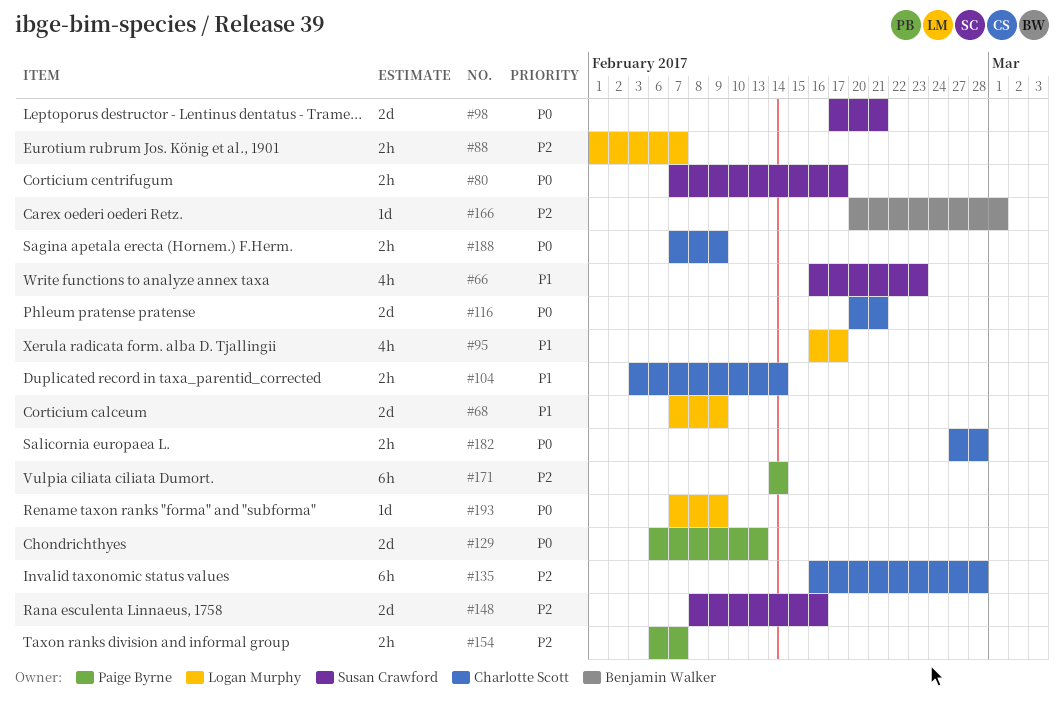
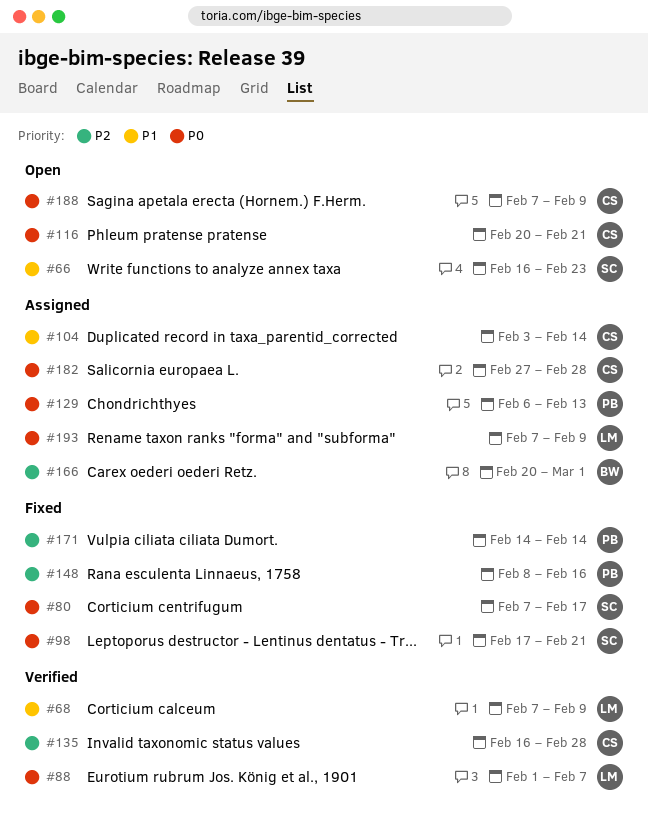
#88, priority: P2 -> P0
#95: present -> none
#148, owner: Susan Crawford -> Paige Byrne
#154: present -> none

